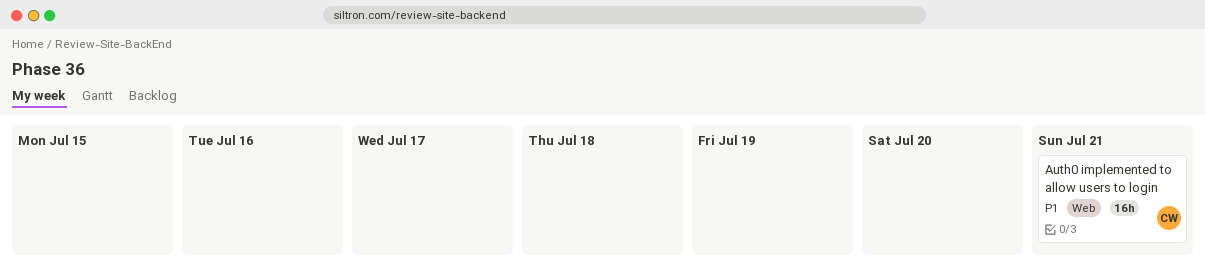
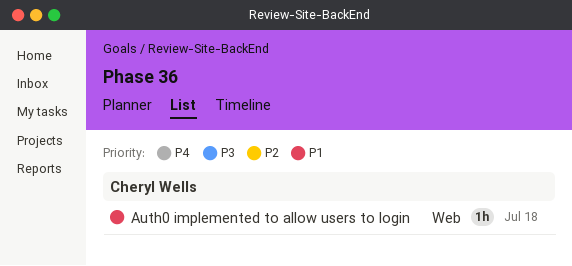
Auth0 implemented to allow users to login, estimate: 16h -> 1h
Auth0 implemented to allow users to login, due: Jul 21 -> Jul 18

